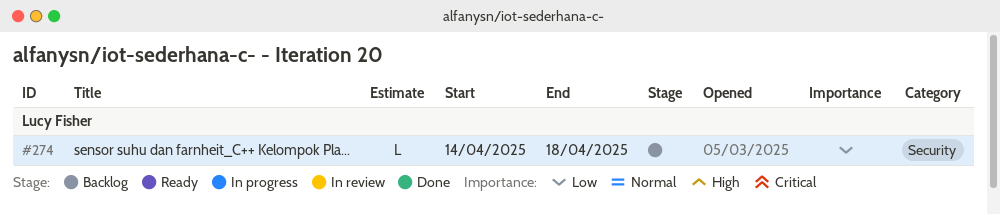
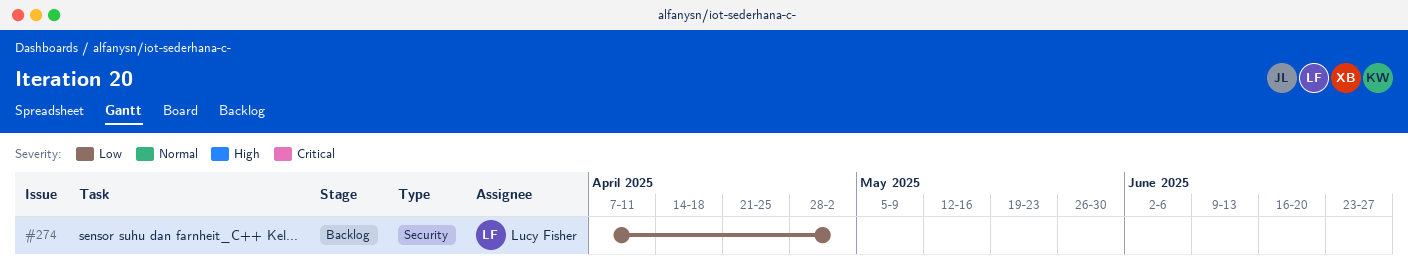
#274, start: Apr 14 -> Apr 7
#274, due: Apr 18 -> May 2

